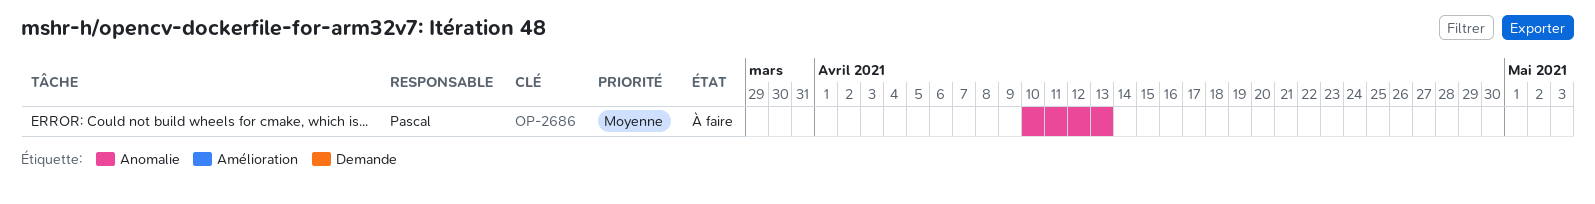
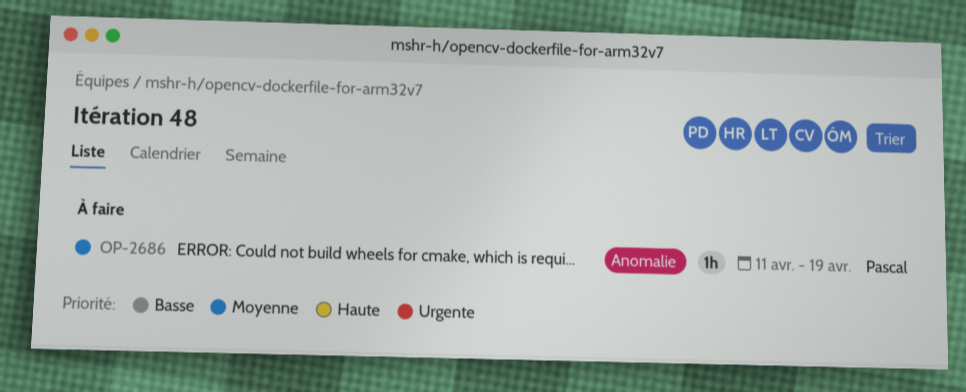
OP-2686, start: Apr 10 -> Apr 11
OP-2686, due: Apr 13 -> Apr 19

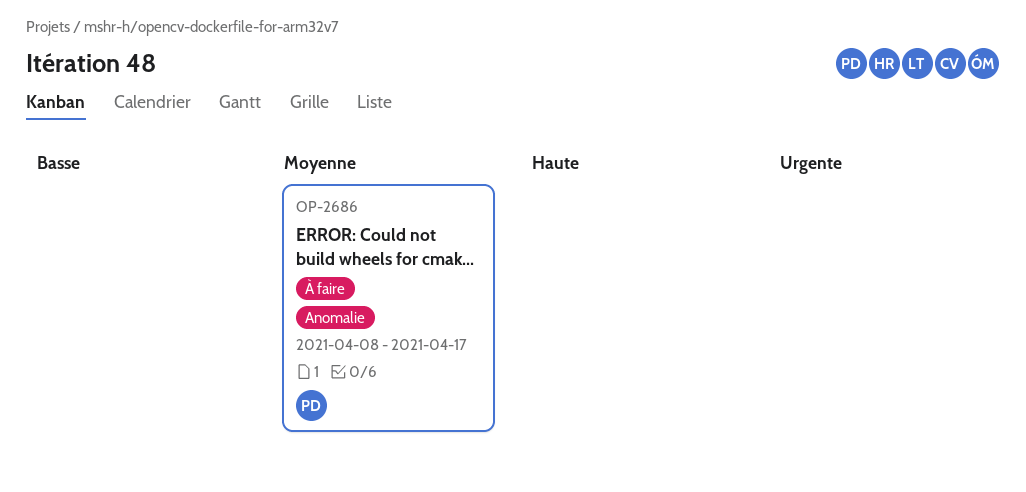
OP-2686, start: Apr 11 -> Apr 8
OP-2686, due: Apr 19 -> Apr 17

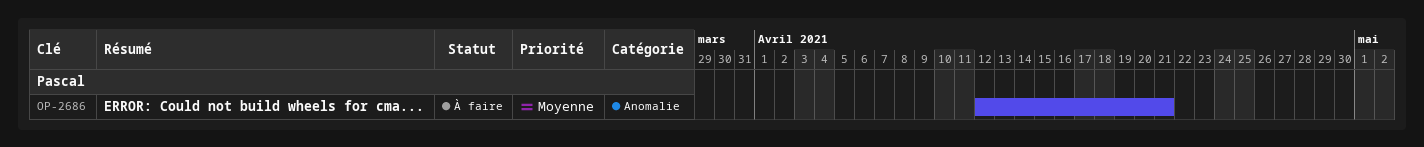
OP-2686, start: Apr 8 -> Apr 12
OP-2686, due: Apr 17 -> Apr 21

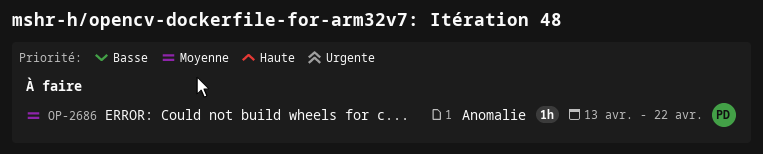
OP-2686, start: Apr 12 -> Apr 13
OP-2686, due: Apr 21 -> Apr 22

